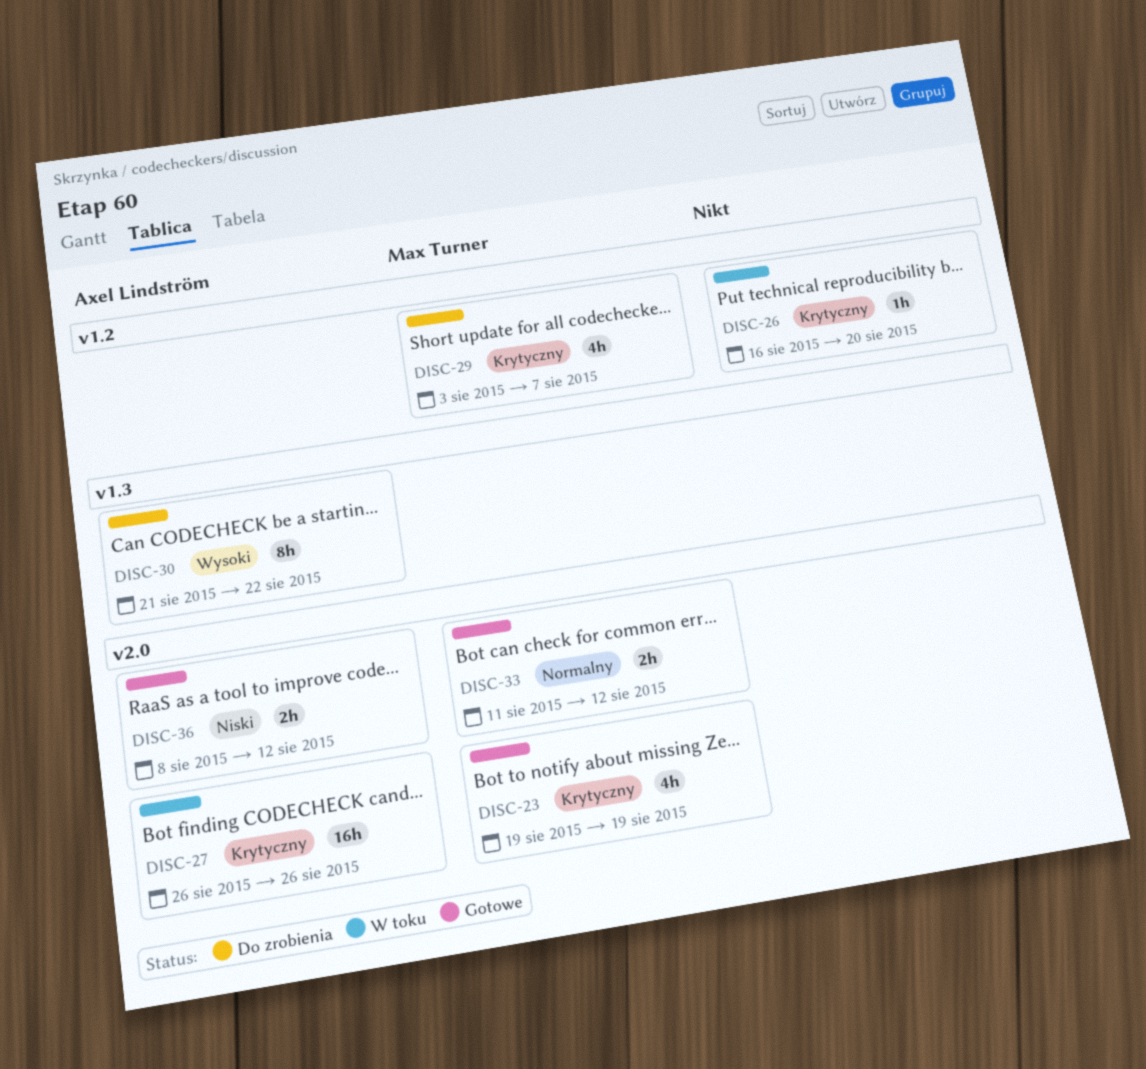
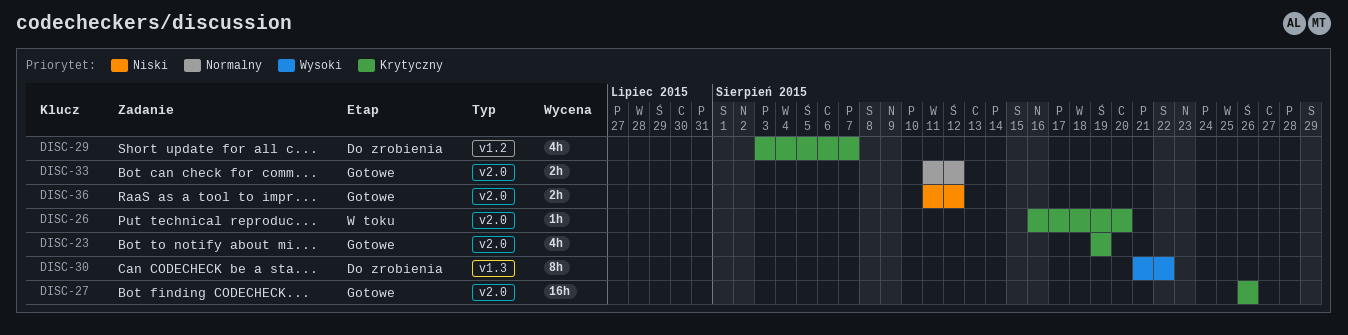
DISC-26, label: v1.2 -> v2.0
DISC-27, status: W toku -> Gotowe
DISC-36, start: Aug 8 -> Aug 11

